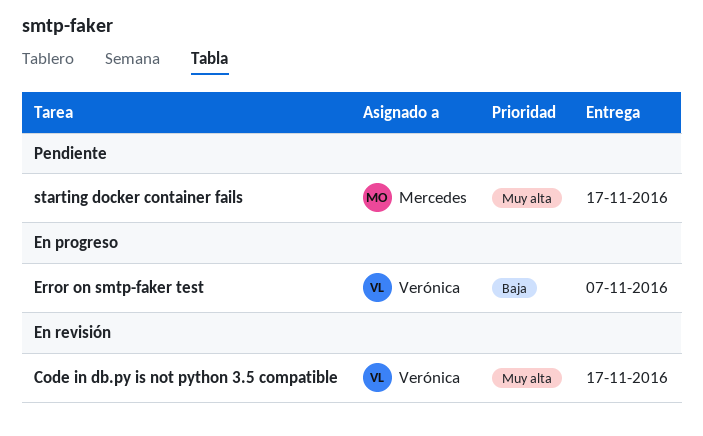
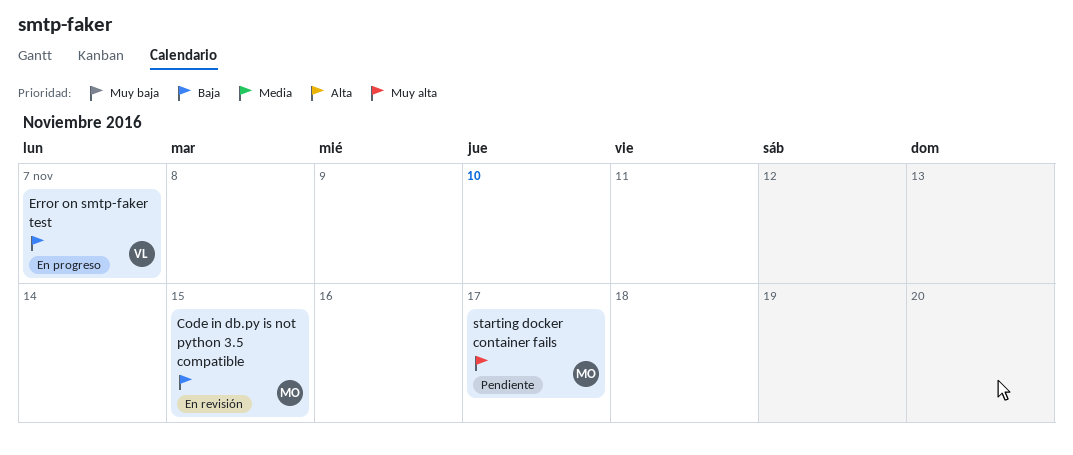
Code in db.py is not python 3.5 compatible, owner: Verónica -> Mercedes
Code in db.py is not python 3.5 compatible, priority: Muy alta -> Baja
Code in db.py is not python 3.5 compatible, due: Nov 17 -> Nov 15

